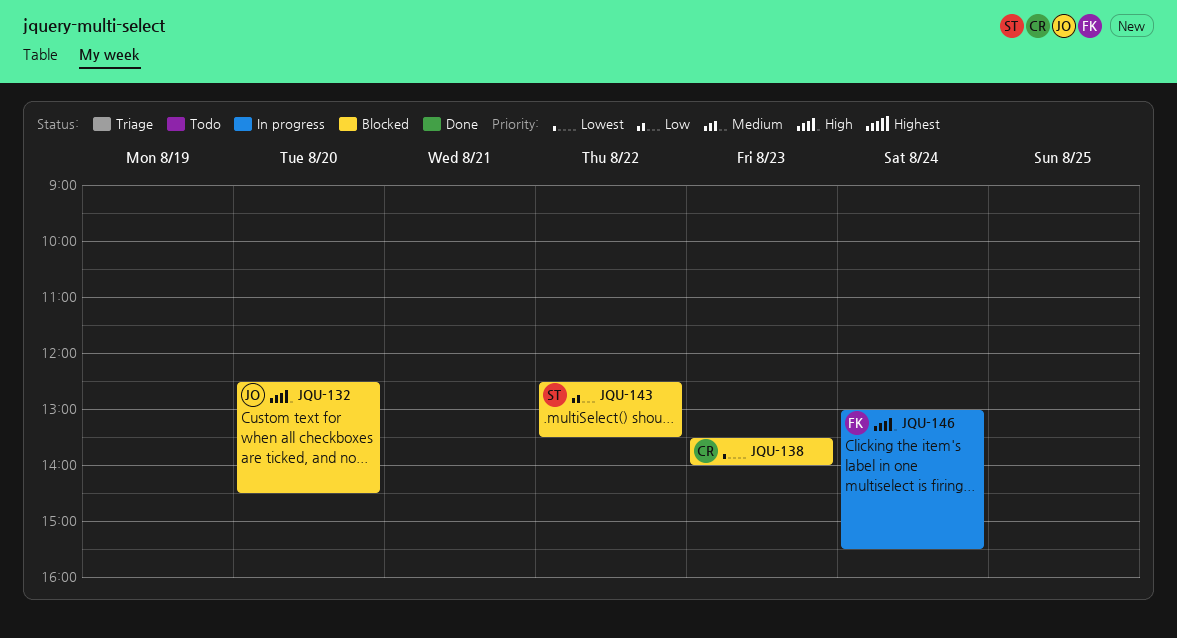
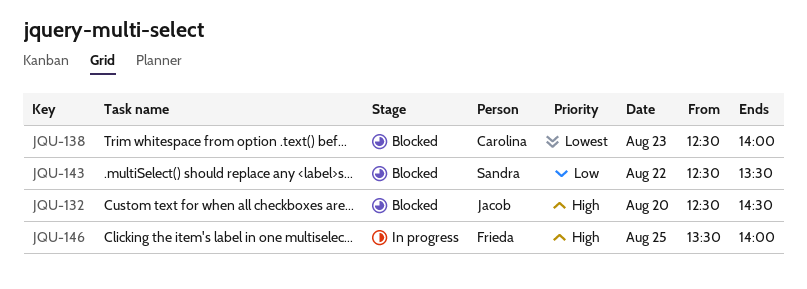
JQU-138, begins: 13:30 -> 12:30
JQU-146, day: Aug 24 -> Aug 25
JQU-146, begins: 13:00 -> 13:30
JQU-146, ends: 15:30 -> 14:00

